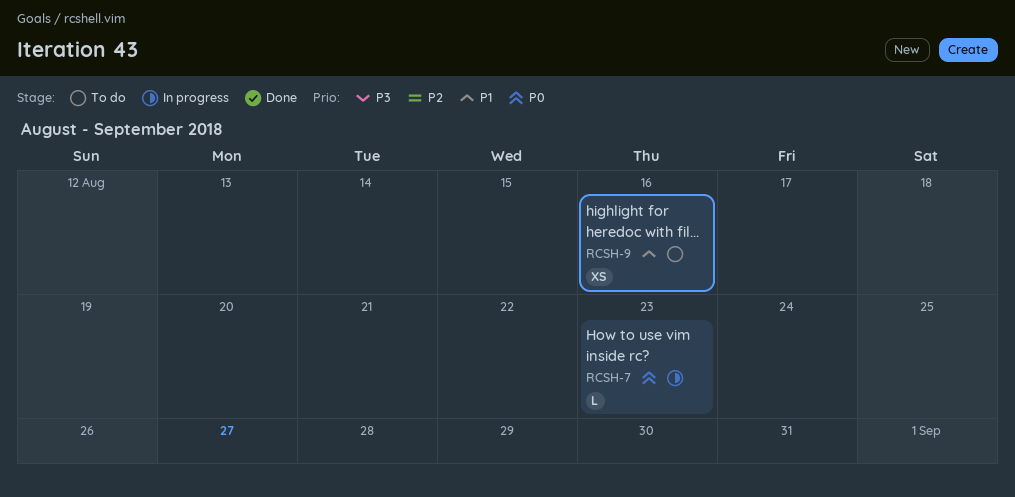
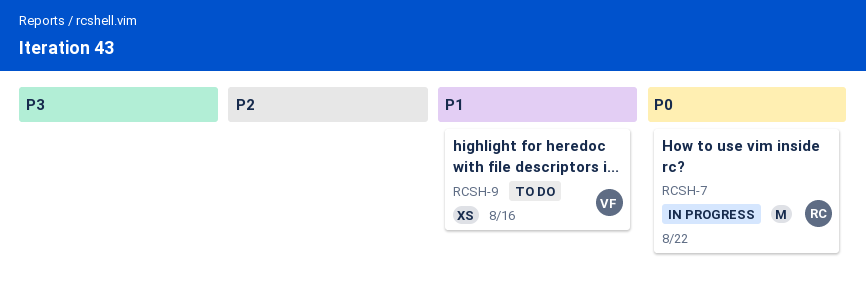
RCSH-7, estimate: L -> M
RCSH-7, due: Aug 23 -> Aug 22

